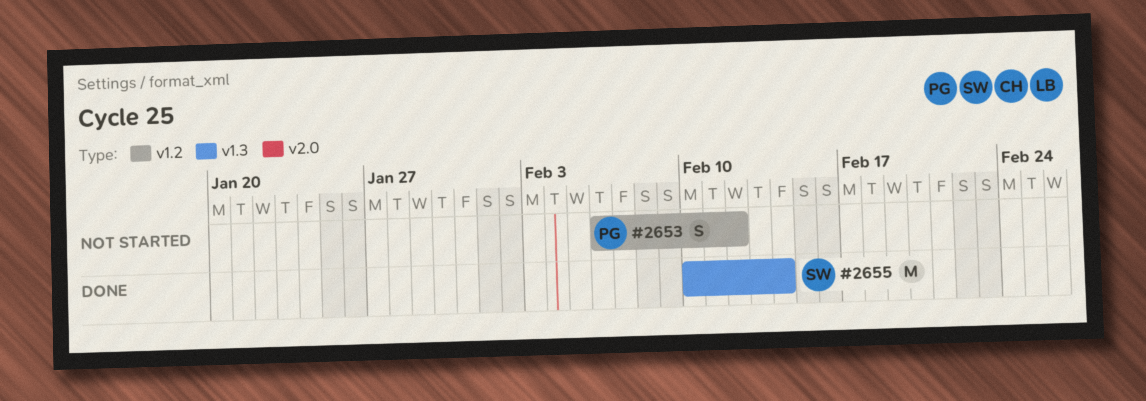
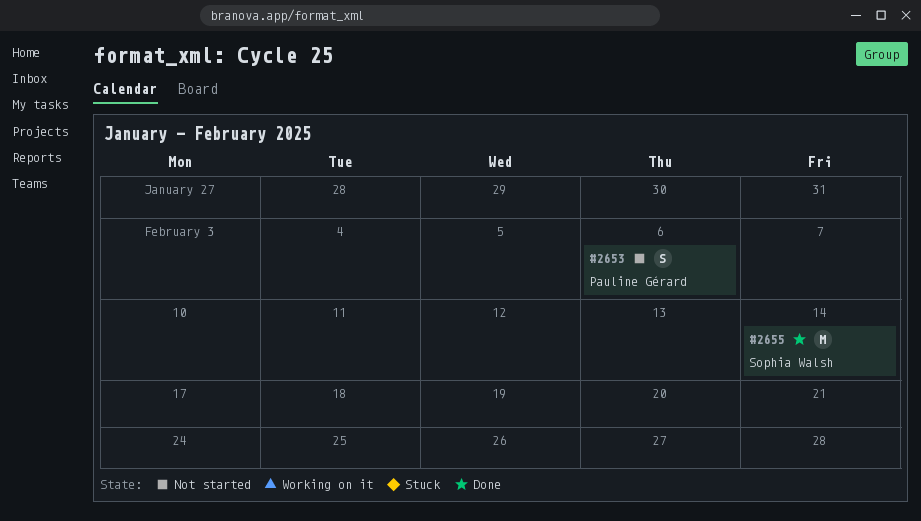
#2653, due: Feb 12 -> Feb 6

